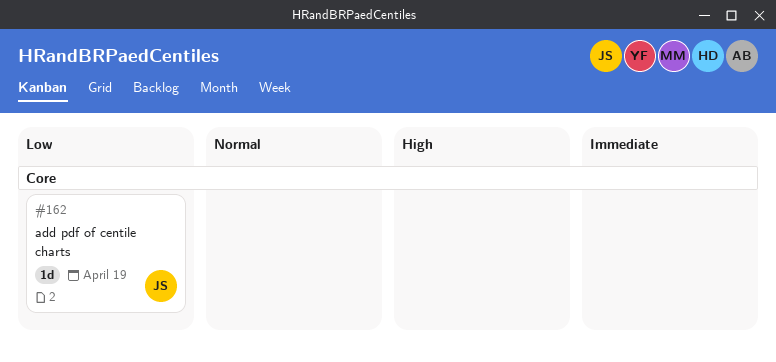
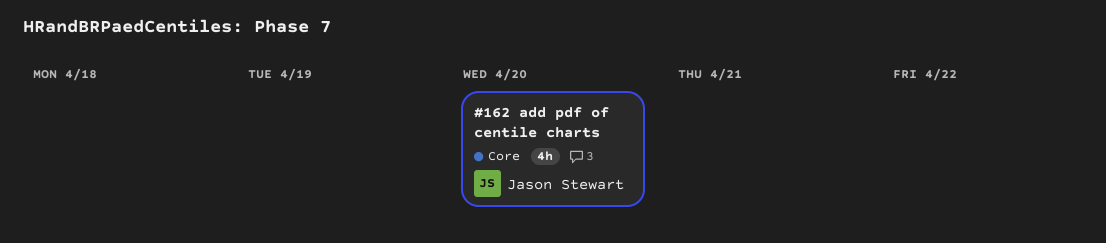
#162, estimate: 1d -> 4h
#162, due: Apr 19 -> Apr 20

